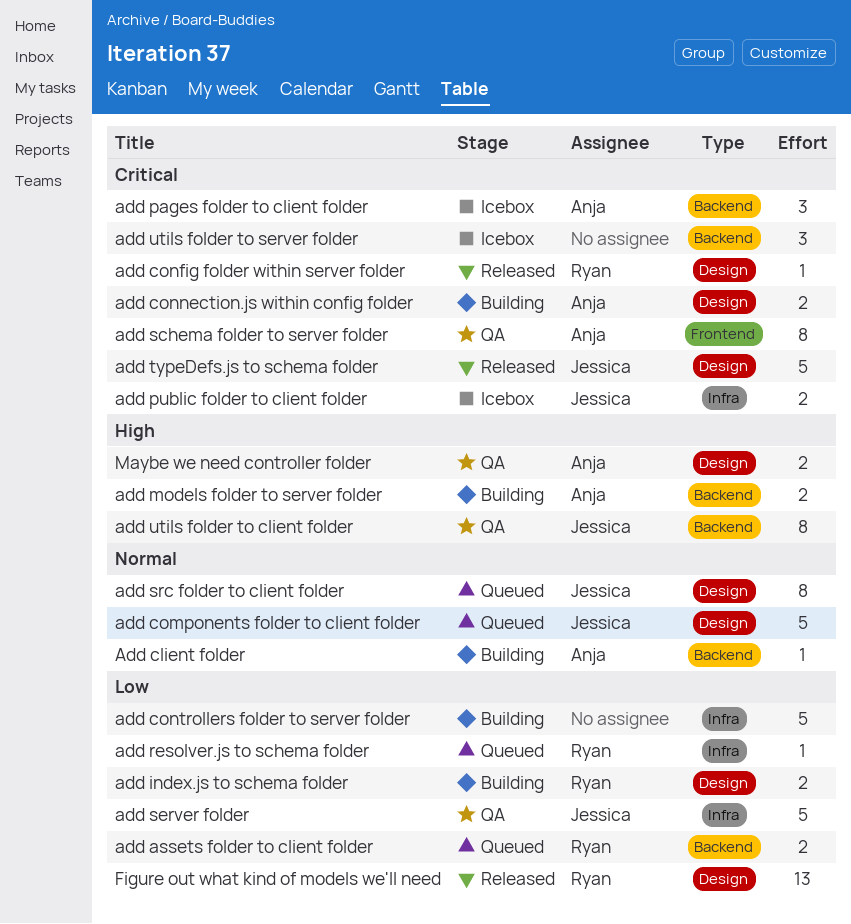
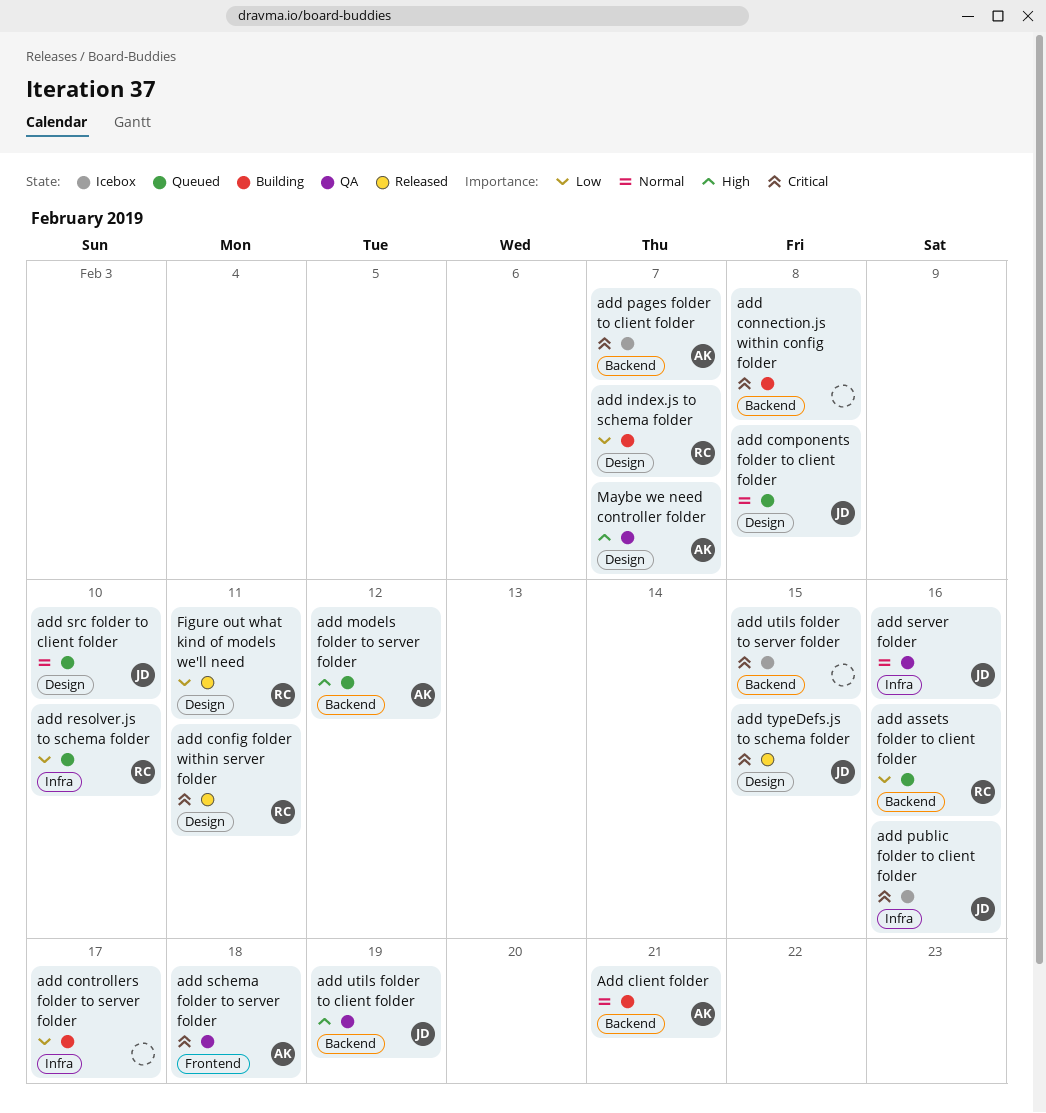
add connection.js within config folder, owner: Anja -> none
add connection.js within config folder, label: Design -> Backend
add models folder to server folder, status: Building -> Queued
add server folder, priority: Low -> Normal

